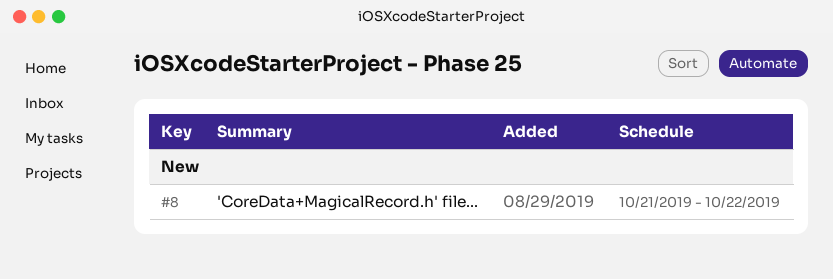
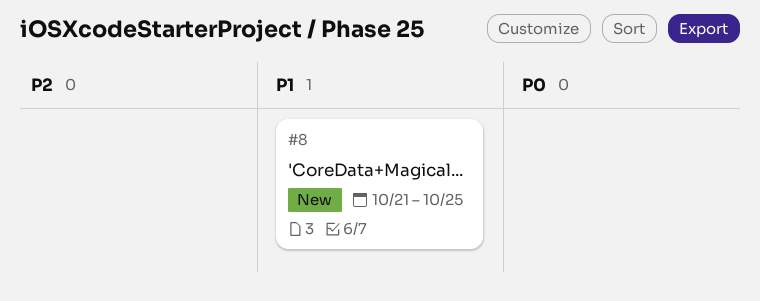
#8, due: Oct 22 -> Oct 25

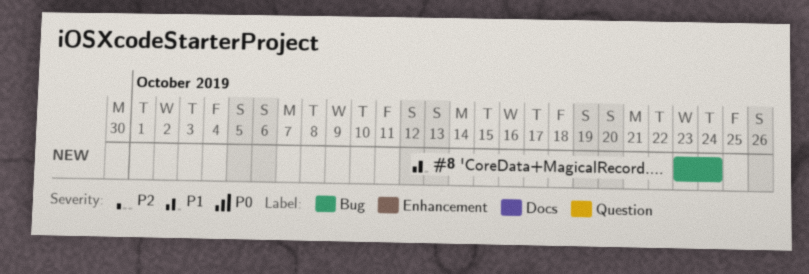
#8, start: Oct 21 -> Oct 23
#8, due: Oct 25 -> Oct 24

